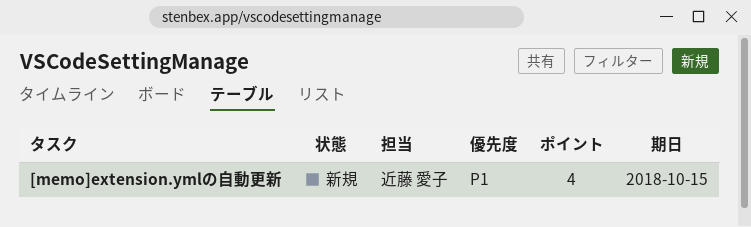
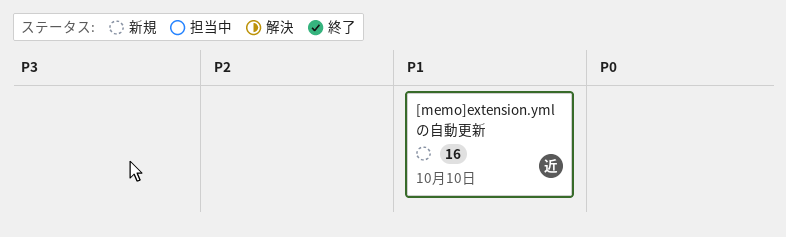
[memo]extension.ymlの自動更新, estimate: 4 -> 16
[memo]extension.ymlの自動更新, due: Oct 15 -> Oct 10

